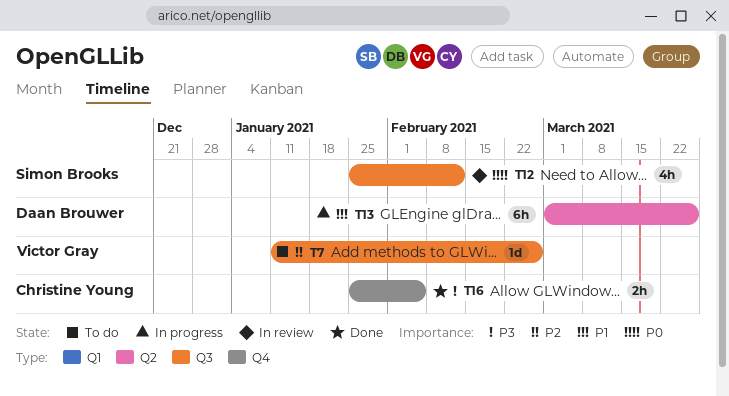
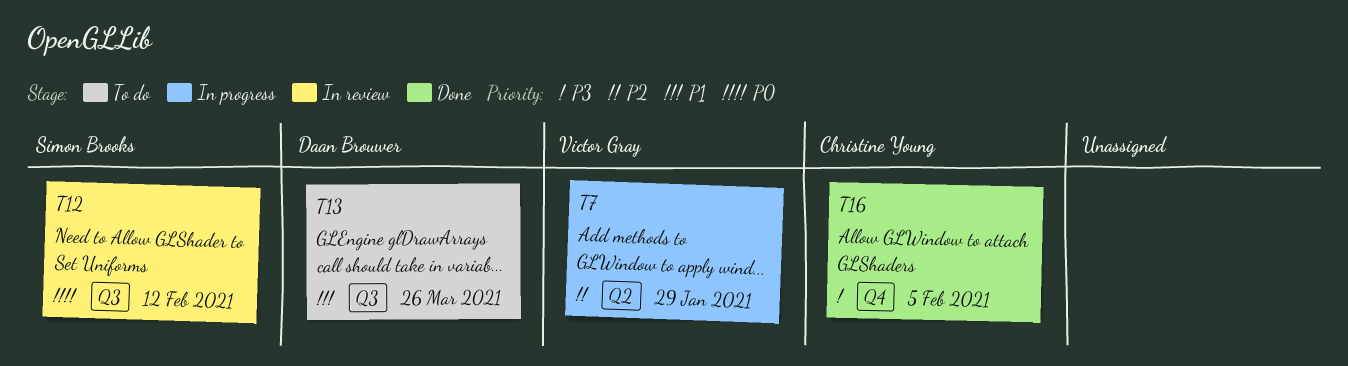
T7, status: To do -> In progress
T7, label: Q3 -> Q2
T7, due: Feb 26 -> Jan 29
T13, status: In progress -> To do
T13, label: Q2 -> Q3

